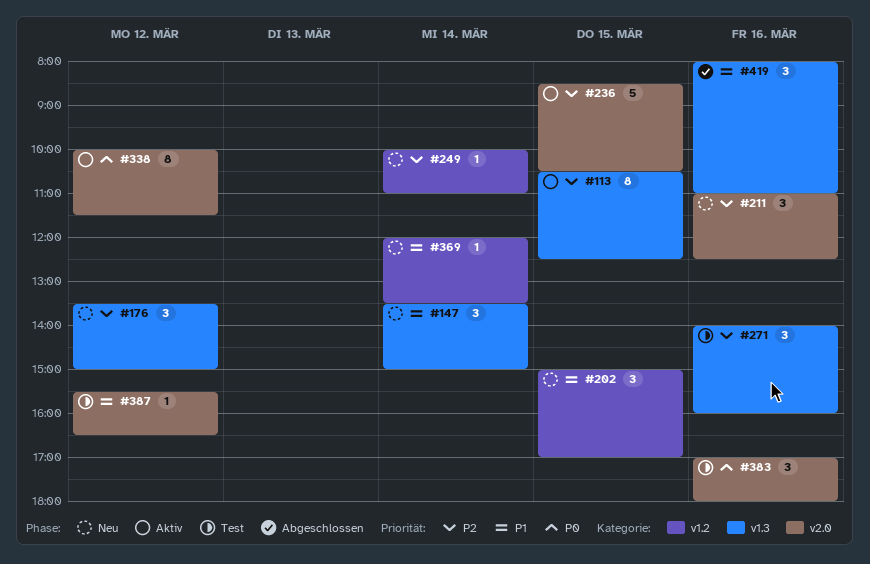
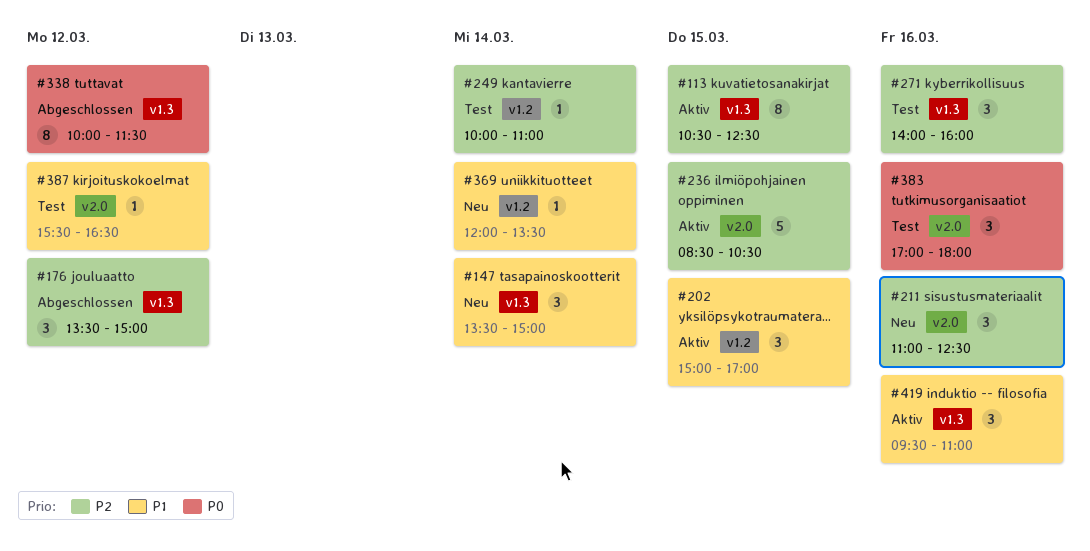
#176, status: Neu -> Abgeschlossen
#202, status: Neu -> Aktiv
#249, status: Neu -> Test
#338, status: Aktiv -> Abgeschlossen
#338, label: v2.0 -> v1.3
#419, status: Abgeschlossen -> Aktiv
#419, begins: 08:00 -> 09:30

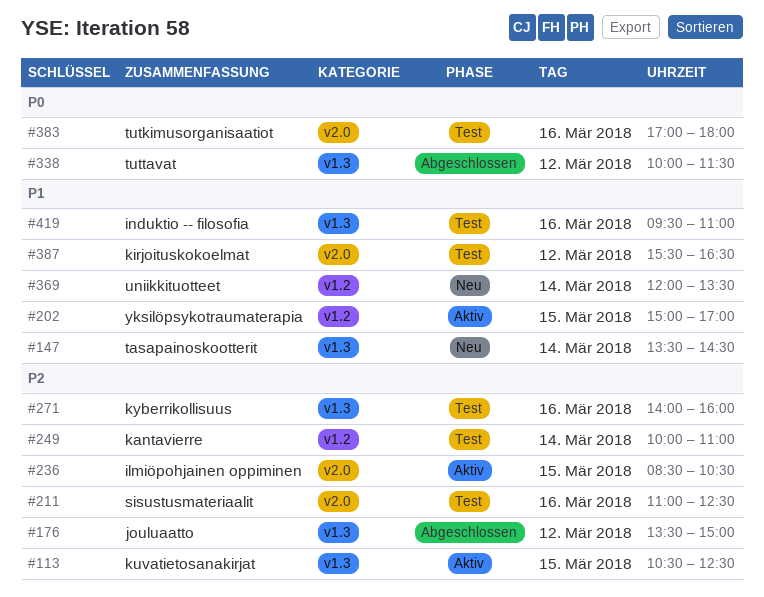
#147, ends: 15:00 -> 14:30
#211, status: Neu -> Test
#419, status: Aktiv -> Test

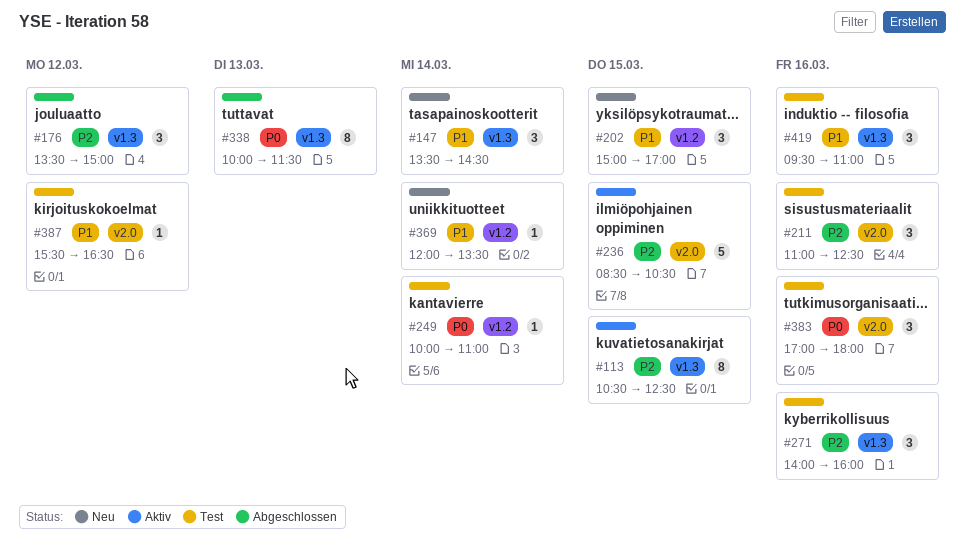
#202, status: Aktiv -> Neu
#249, priority: P2 -> P0
#338, day: Mar 12 -> Mar 13

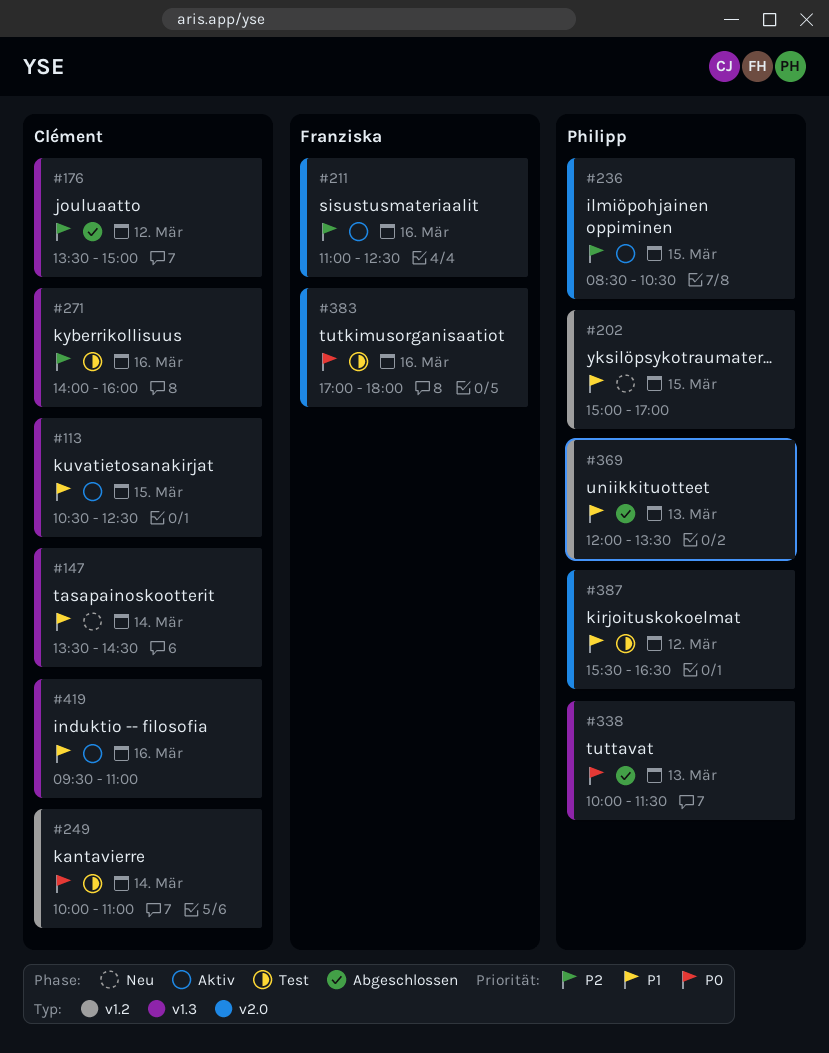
#113, priority: P2 -> P1
#211, status: Test -> Aktiv
#369, status: Neu -> Abgeschlossen
#369, day: Mar 14 -> Mar 13
#419, status: Test -> Aktiv

